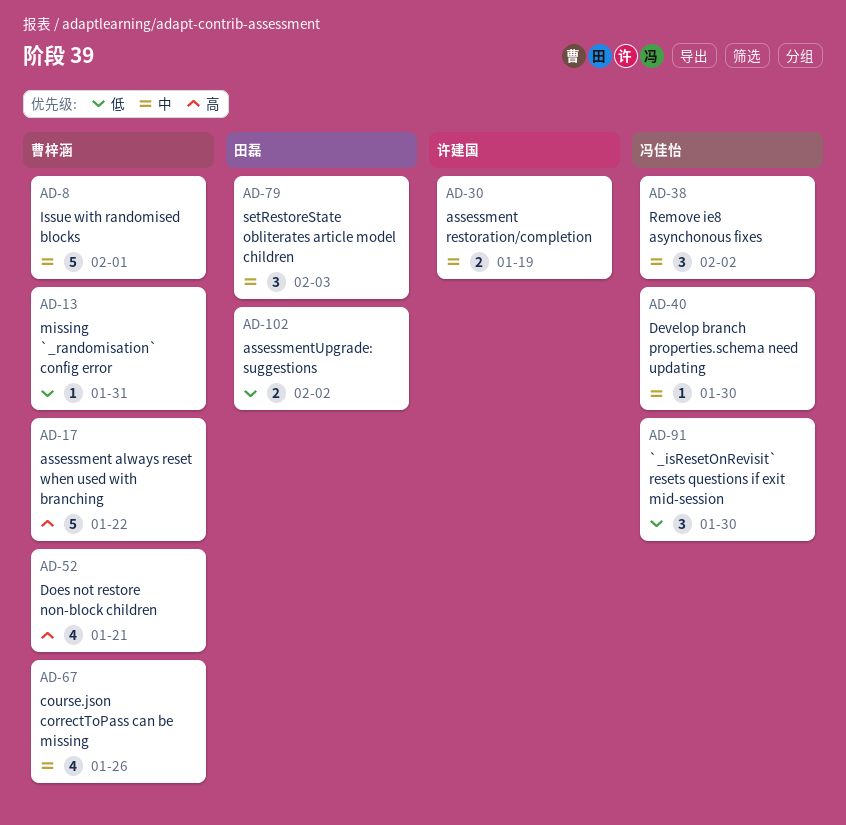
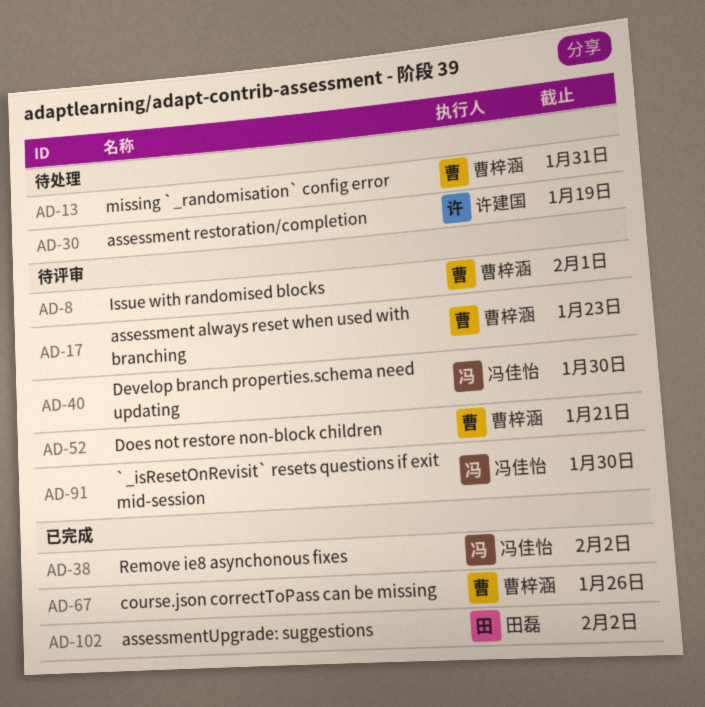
AD-17, due: Jan 22 -> Jan 23
AD-79: present -> none

